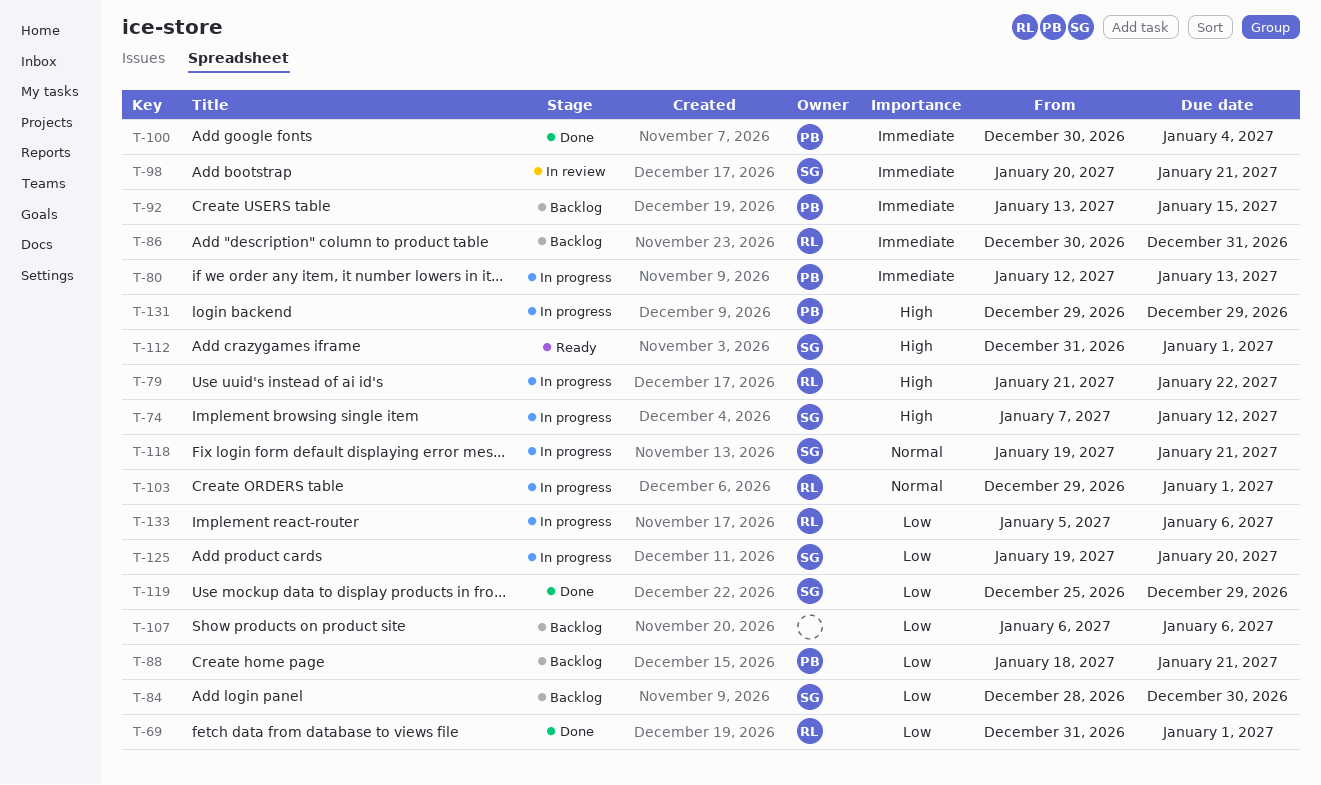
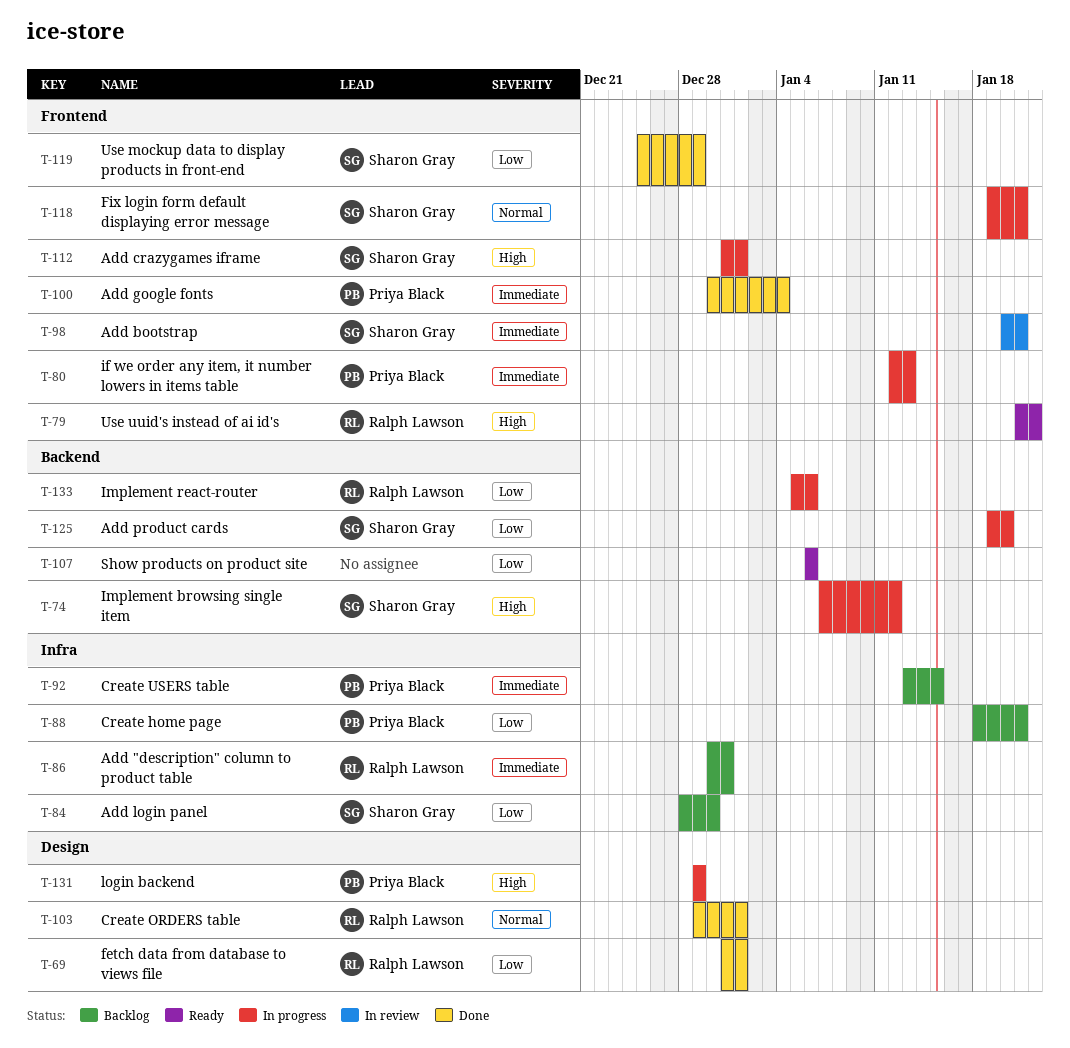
T-79, status: In progress -> Ready
T-103, status: In progress -> Done
T-107, status: Backlog -> Ready
T-112, status: Ready -> In progress

